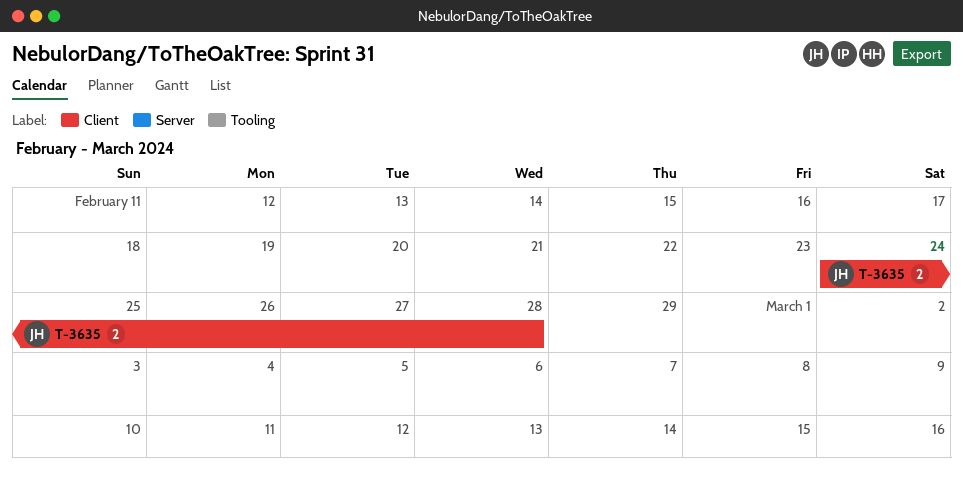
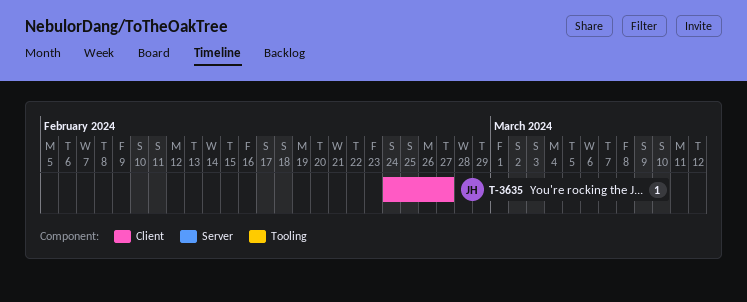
T-3635, estimate: 2 -> 1
T-3635, due: Feb 28 -> Feb 27

